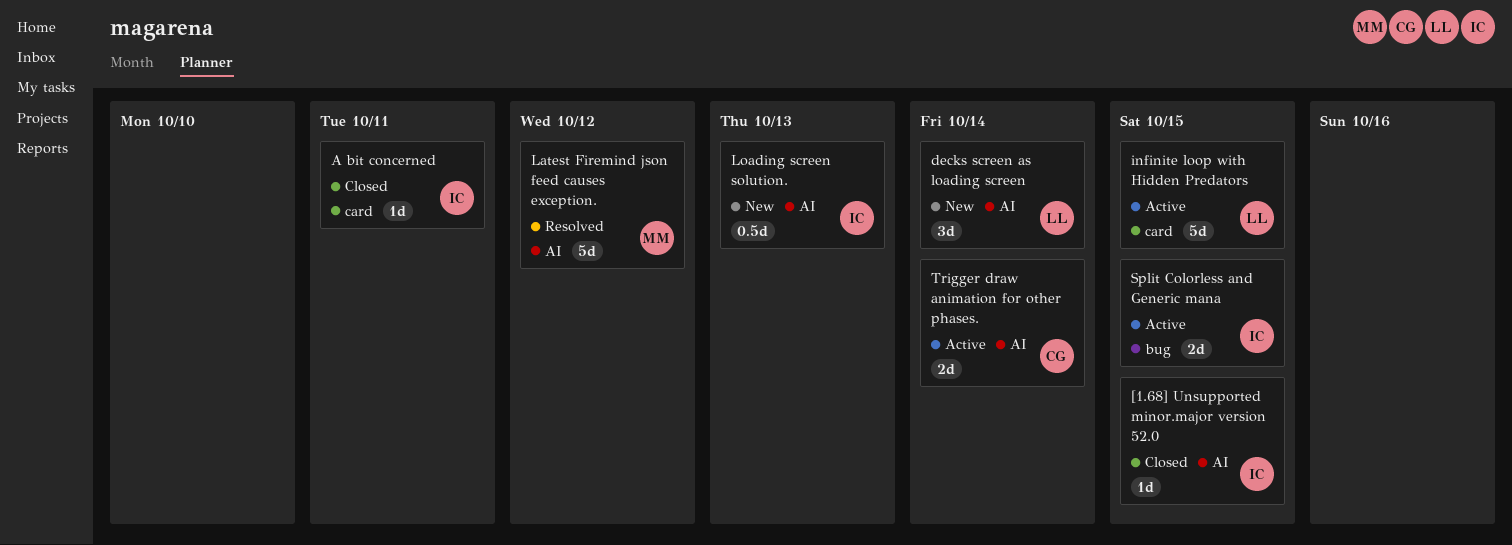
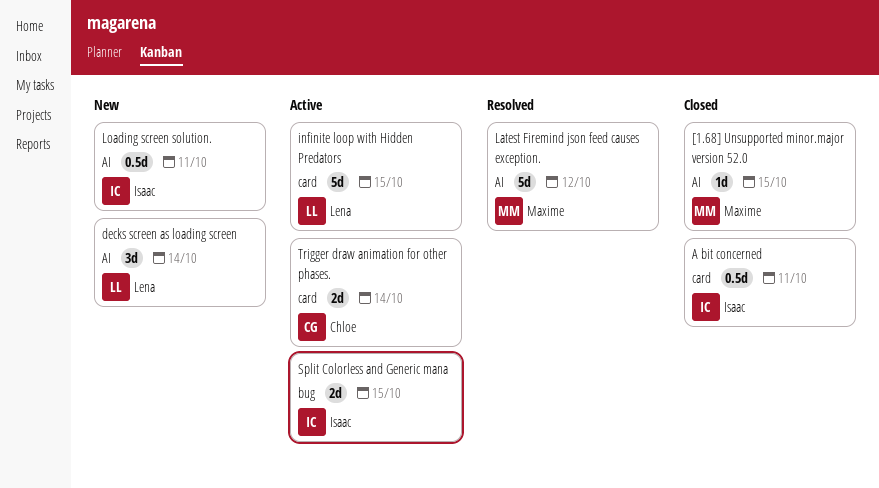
[1.68] Unsupported minor.major version 52.0, owner: Isaac -> Maxime
A bit concerned, estimate: 1d -> 0.5d
Loading screen solution., due: Oct 13 -> Oct 11
Trigger draw animation for other phases., label: AI -> card

